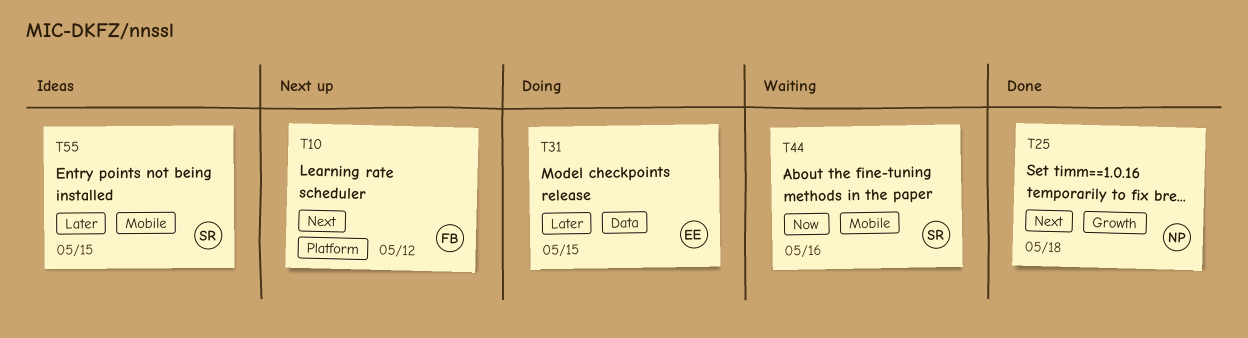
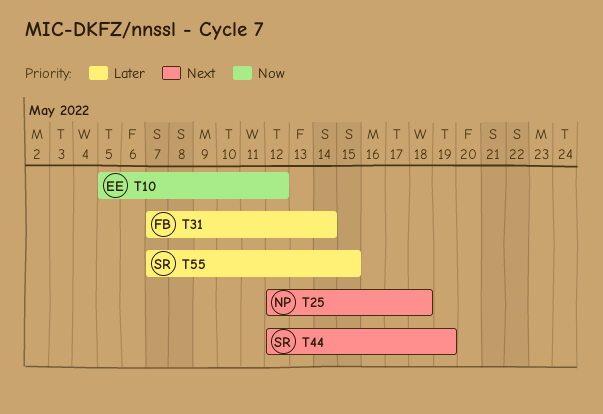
T10, owner: FB -> EE
T10, priority: Next -> Now
T31, owner: EE -> FB
T31, due: May 15 -> May 14
T44, priority: Now -> Next
T44, due: May 16 -> May 19

